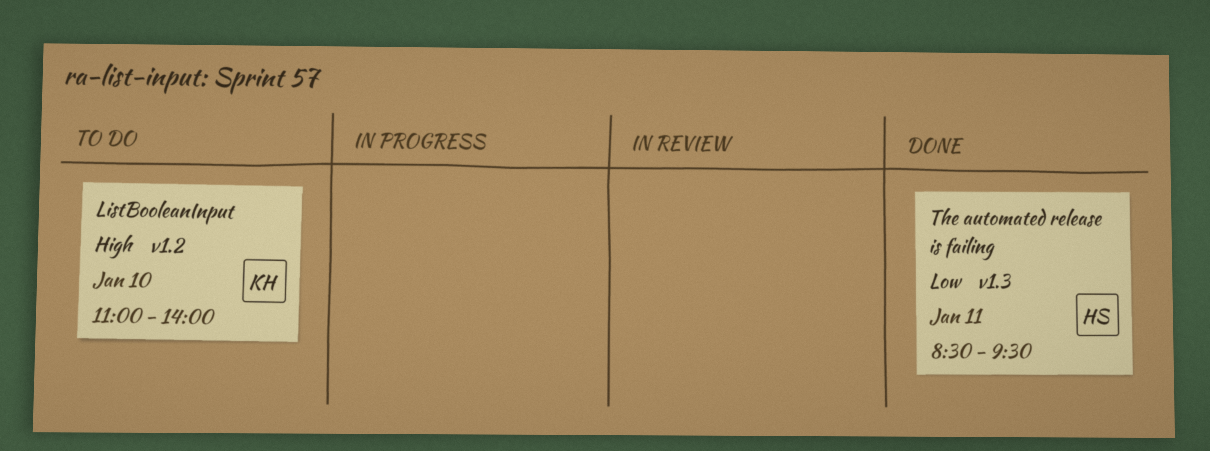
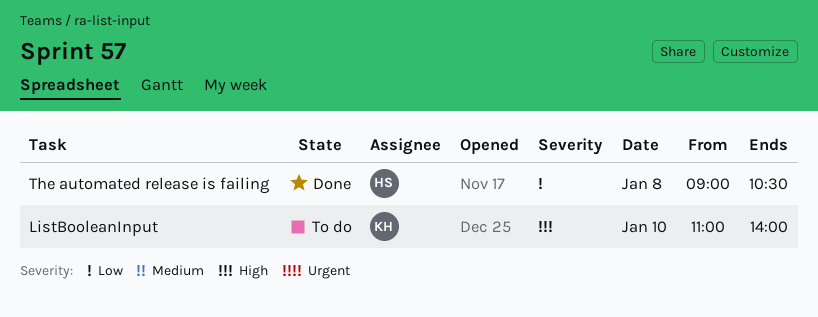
The automated release is failing, day: Jan 11 -> Jan 8
The automated release is failing, begins: 08:30 -> 09:00
The automated release is failing, ends: 09:30 -> 10:30

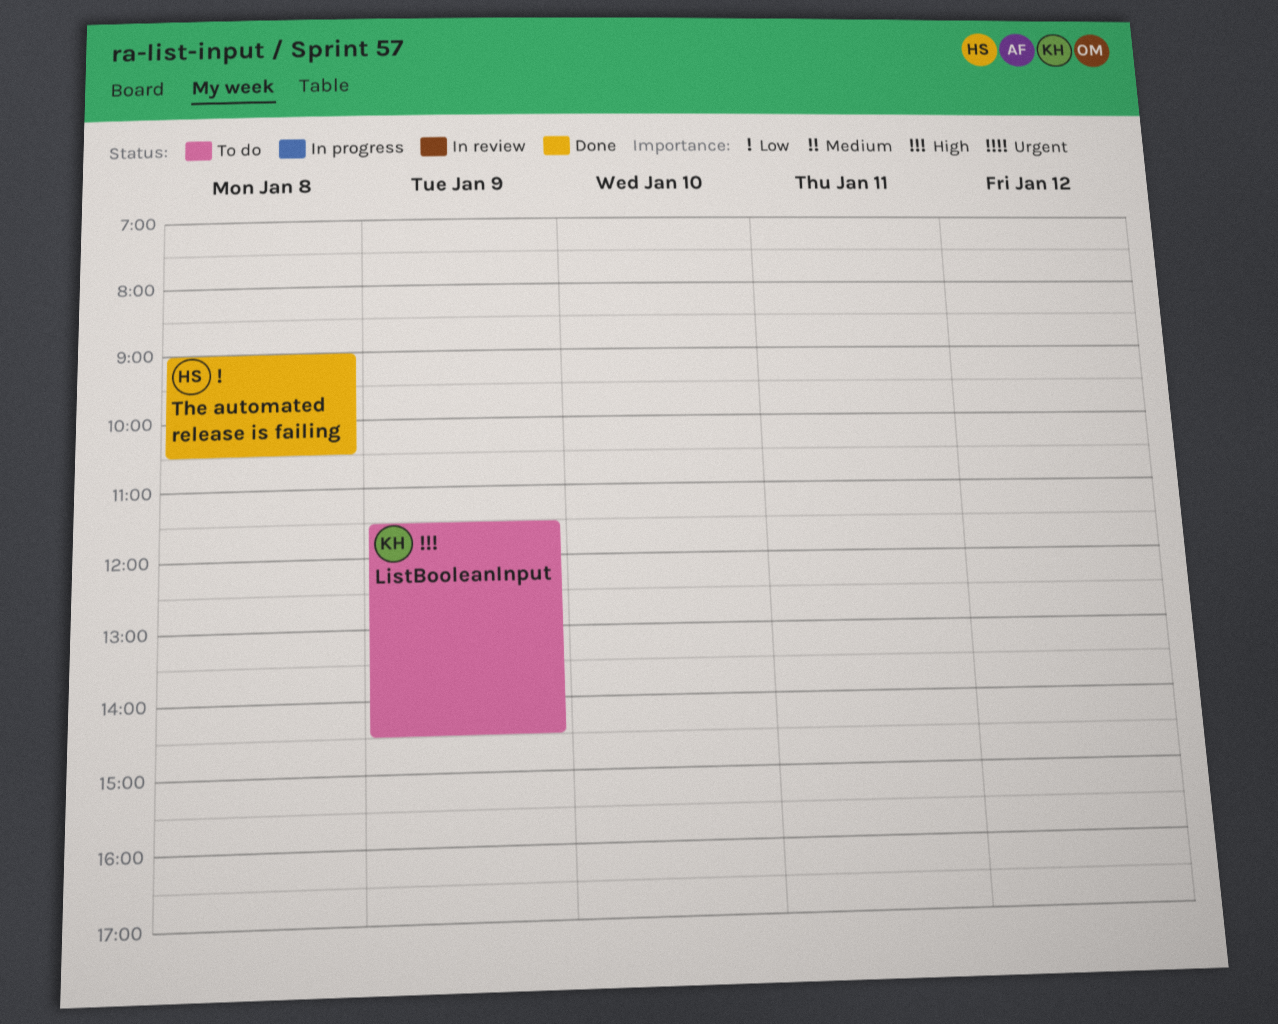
ListBooleanInput, day: Jan 10 -> Jan 9
ListBooleanInput, begins: 11:00 -> 11:30
ListBooleanInput, ends: 14:00 -> 14:30

